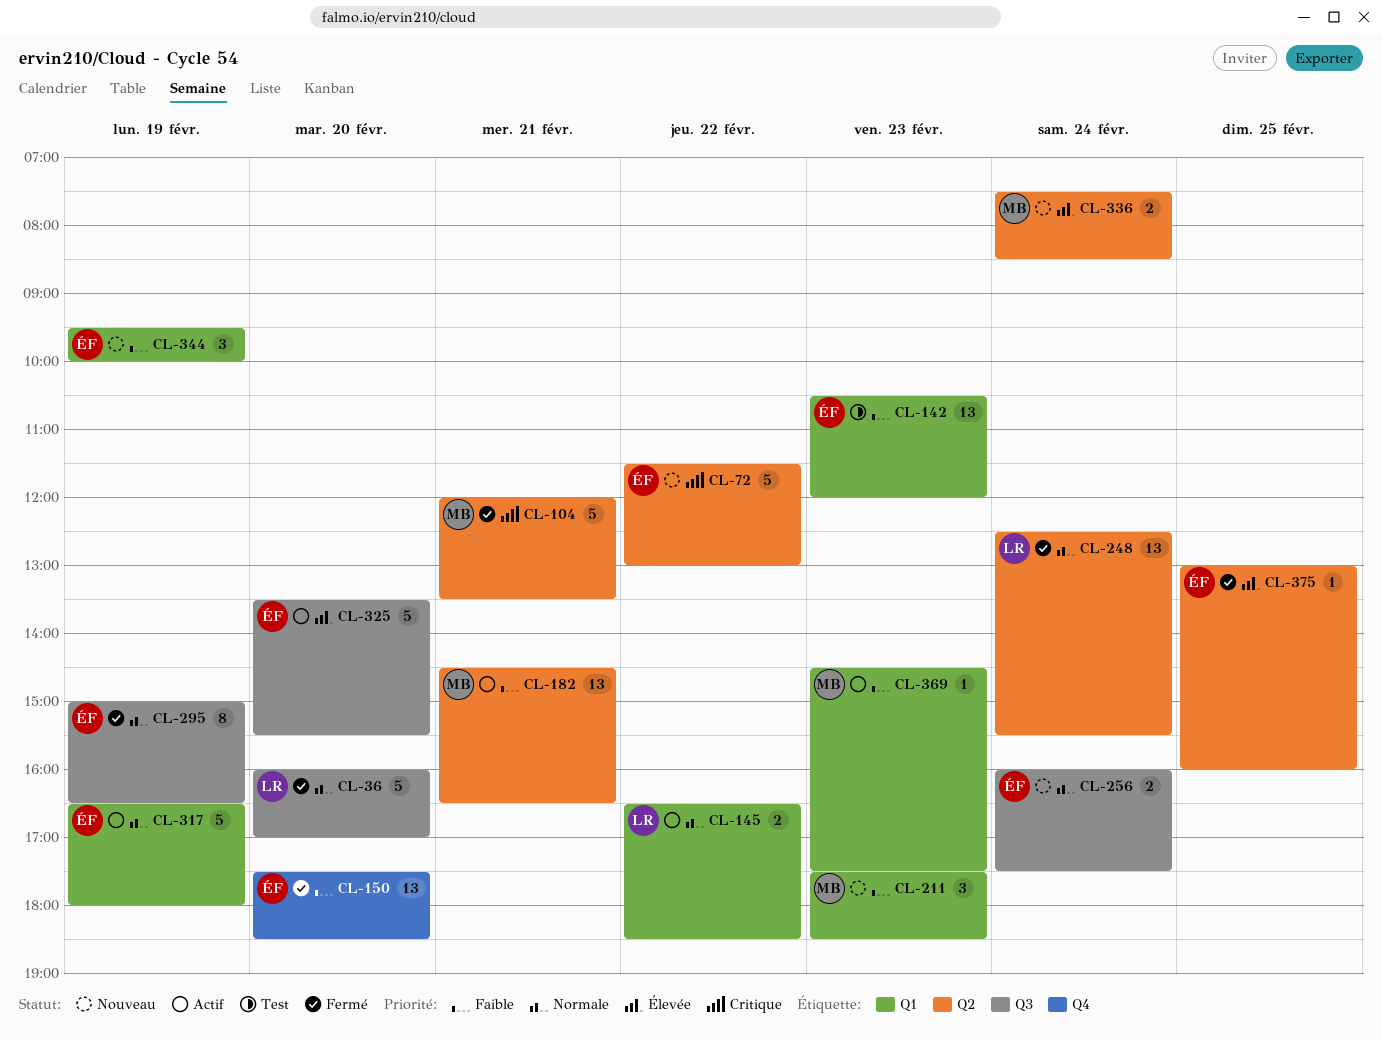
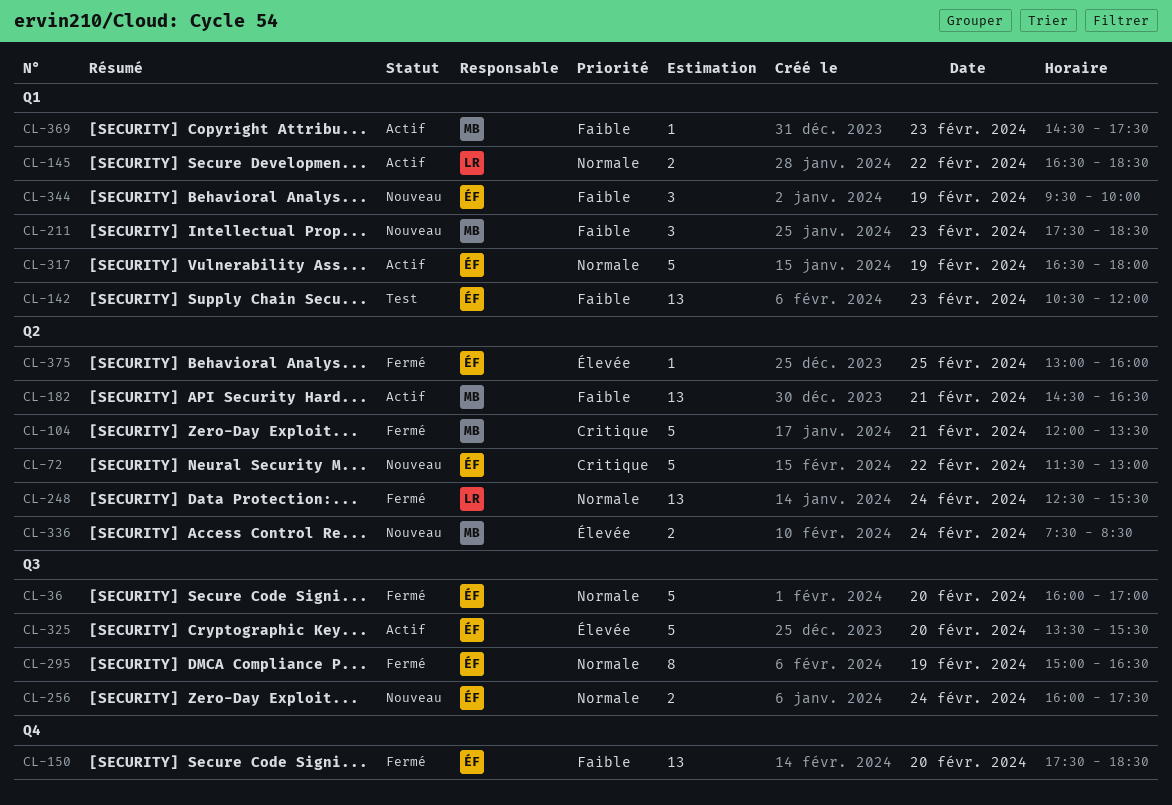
CL-36, owner: LR -> ÉF

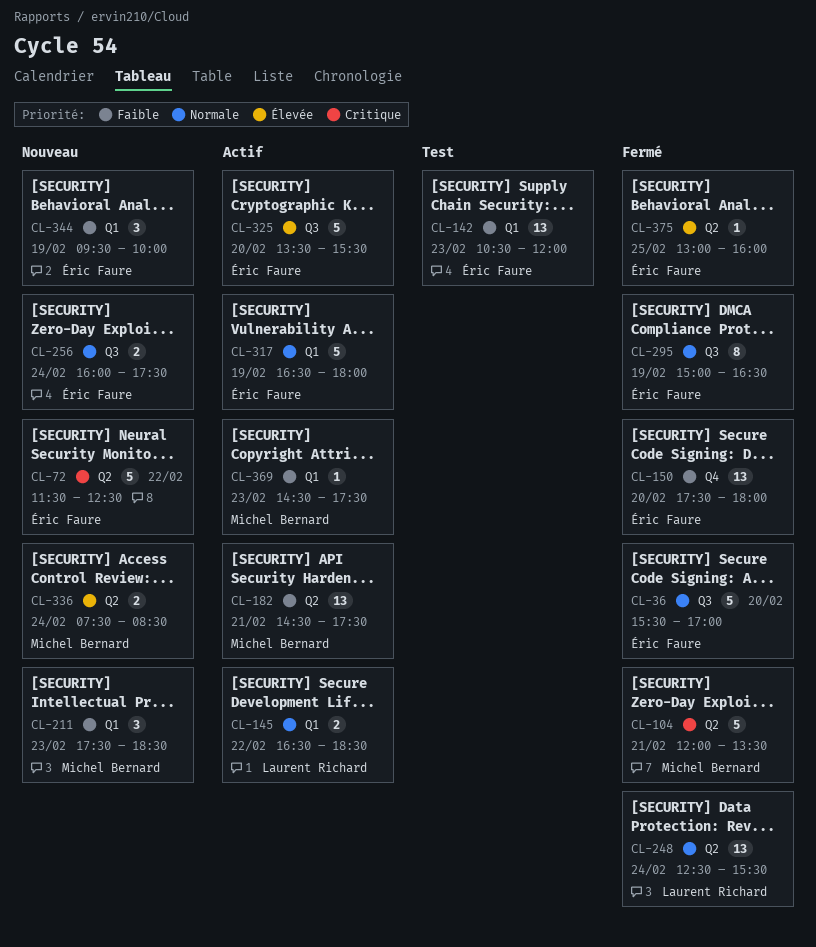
CL-36, begins: 16:00 -> 15:30
CL-72, ends: 13:00 -> 12:30
CL-150, ends: 18:30 -> 18:00
CL-182, ends: 16:30 -> 17:30

